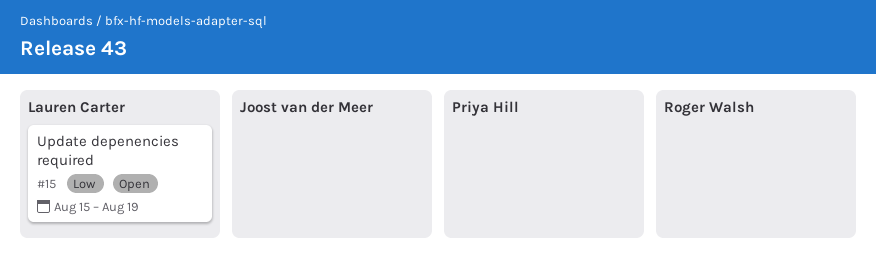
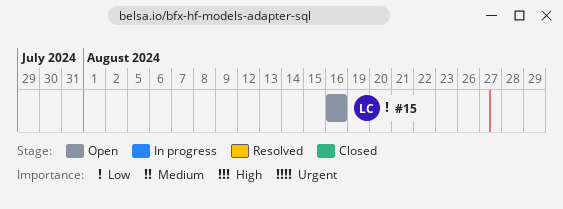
#15, start: Aug 15 -> Aug 16
#15, due: Aug 19 -> Aug 16

